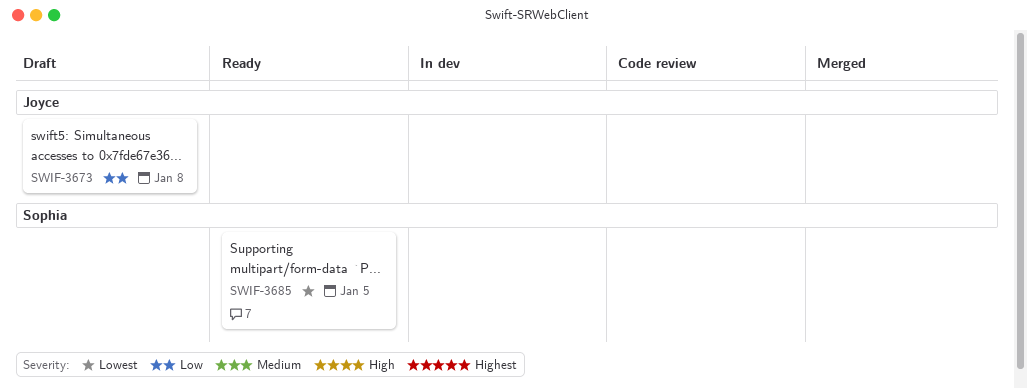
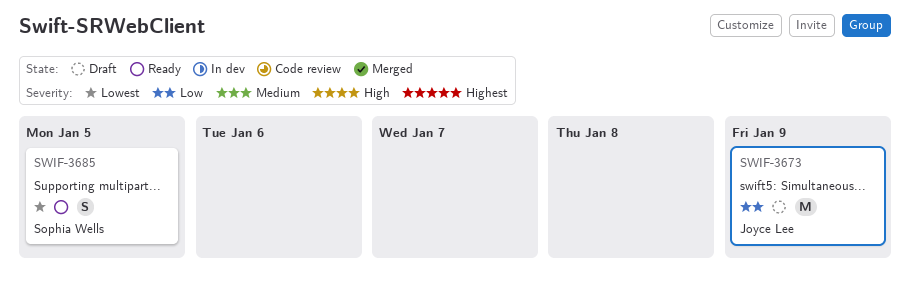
SWIF-3673, due: Jan 8 -> Jan 9

